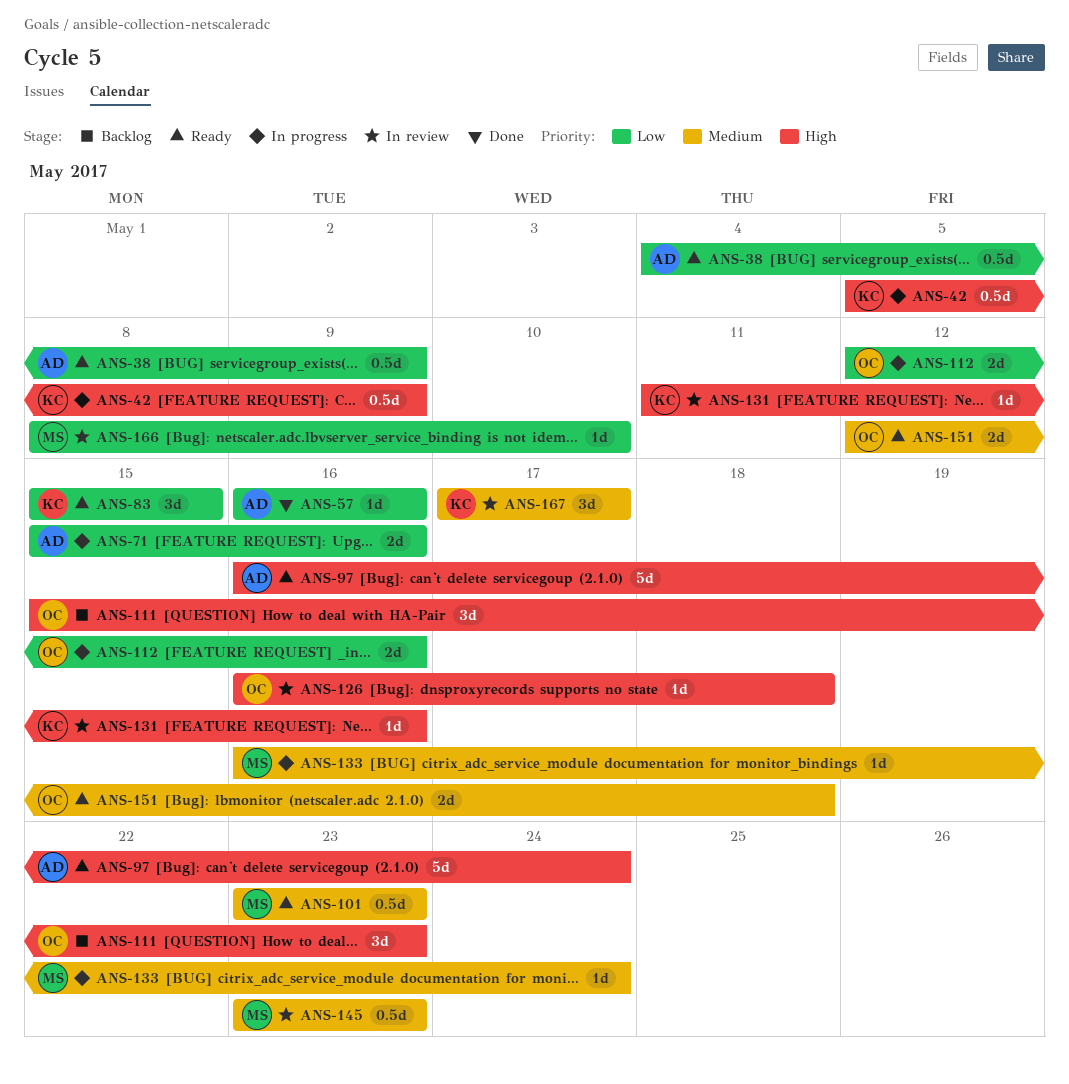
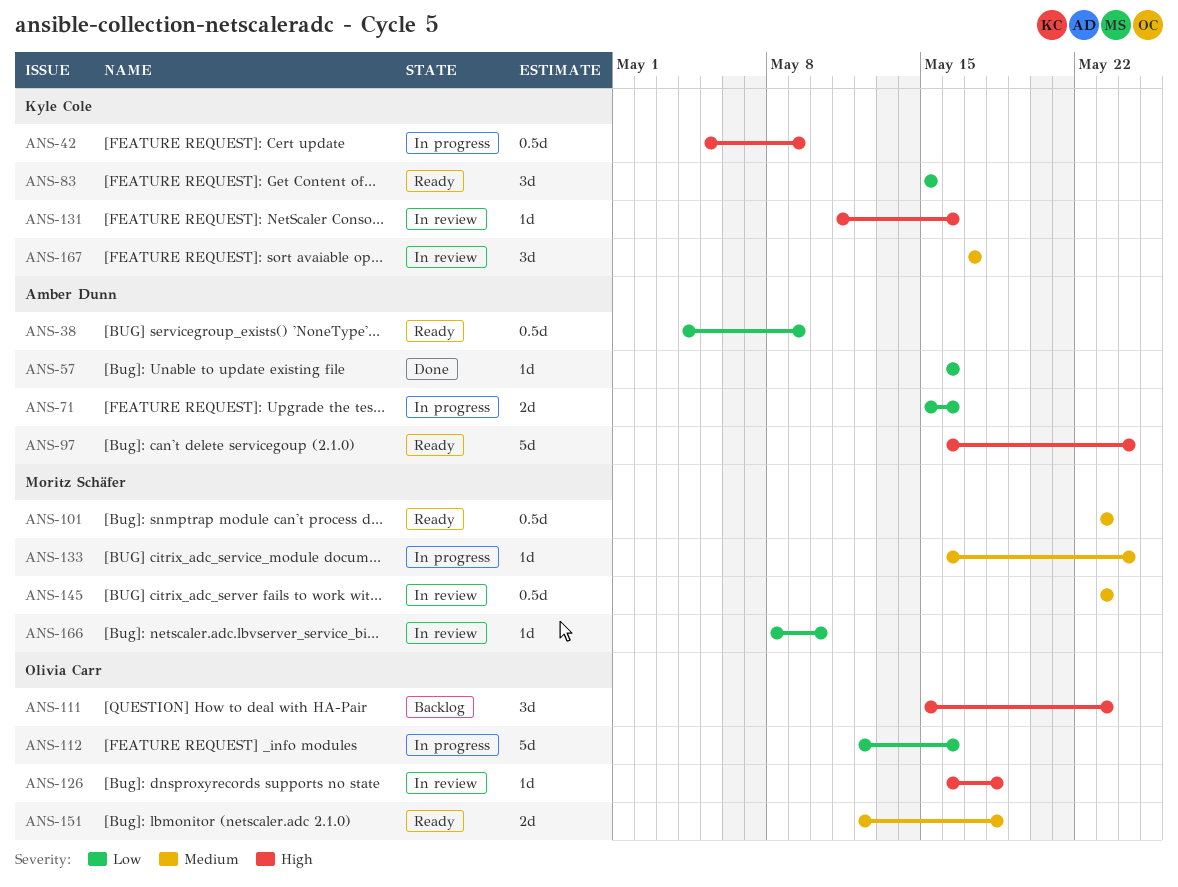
ANS-112, estimate: 2d -> 5d

